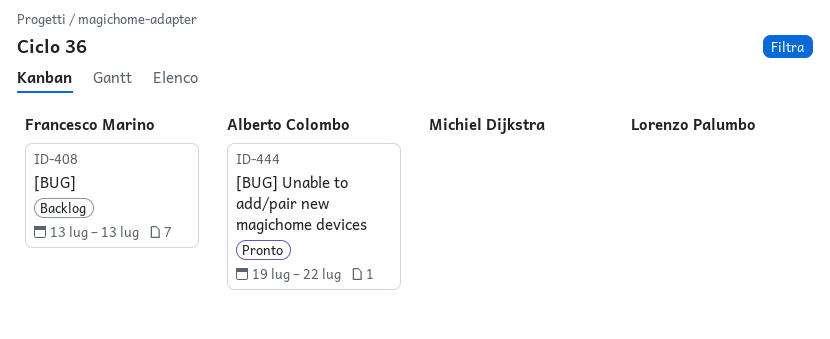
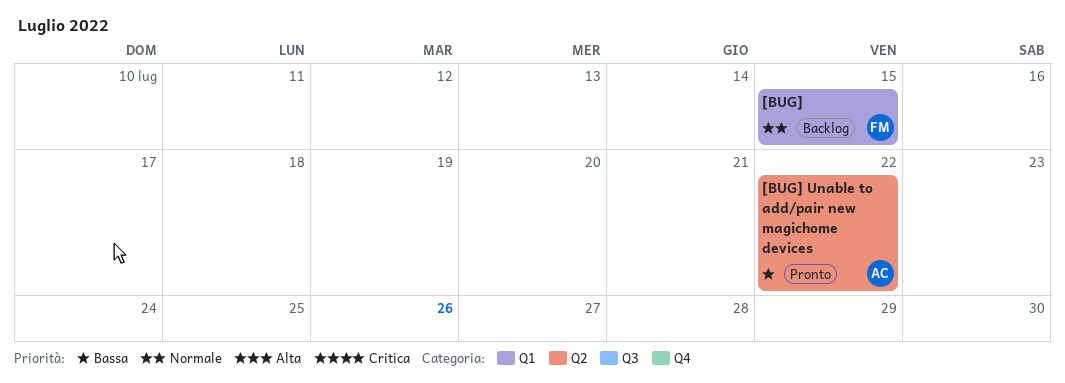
[BUG], due: Jul 13 -> Jul 15

